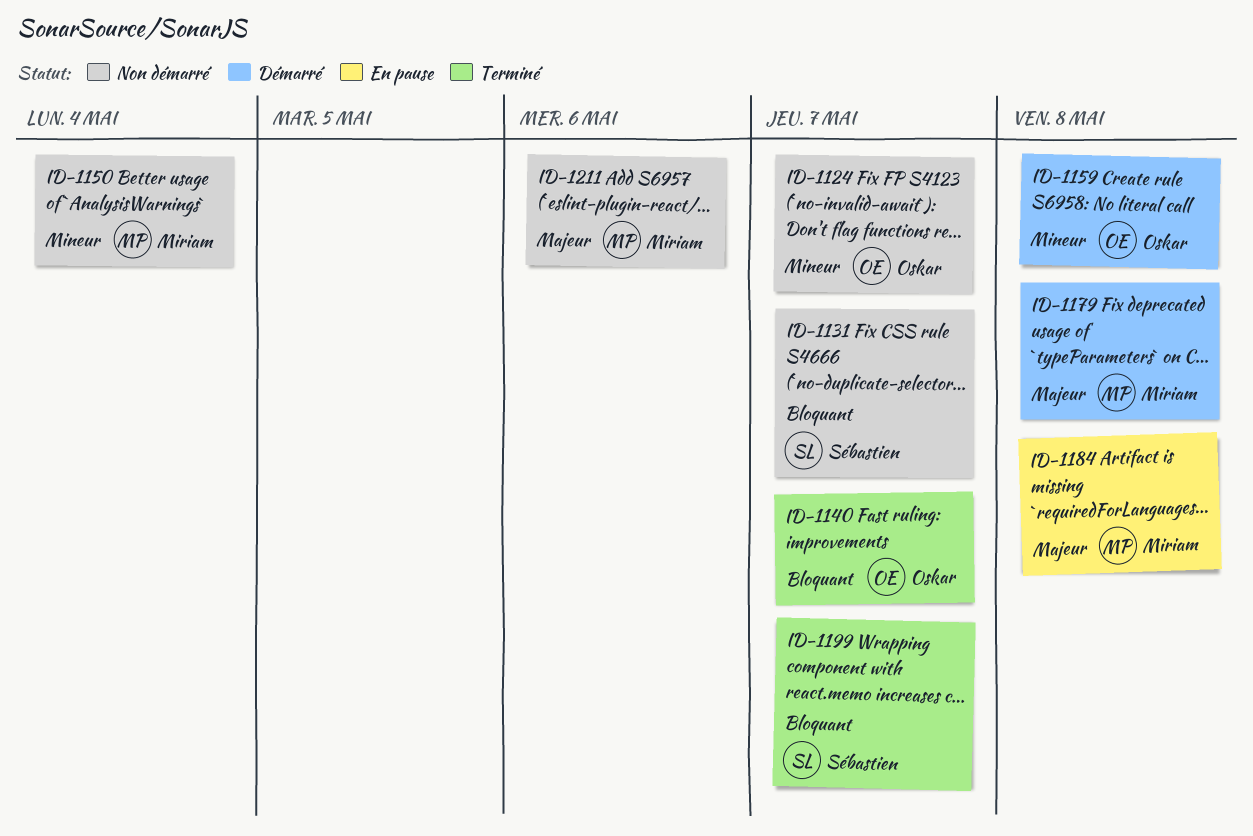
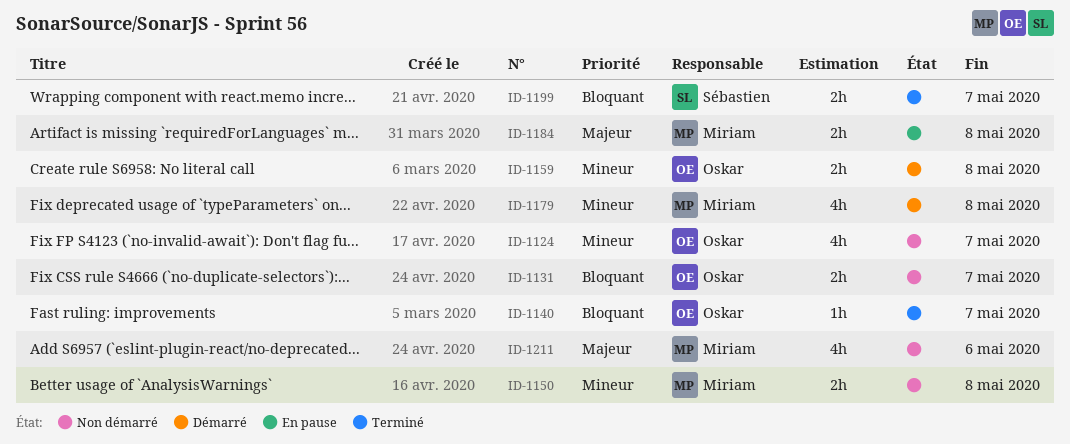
ID-1131, owner: Sébastien -> Oskar
ID-1150, due: May 4 -> May 8
ID-1179, priority: Majeur -> Mineur

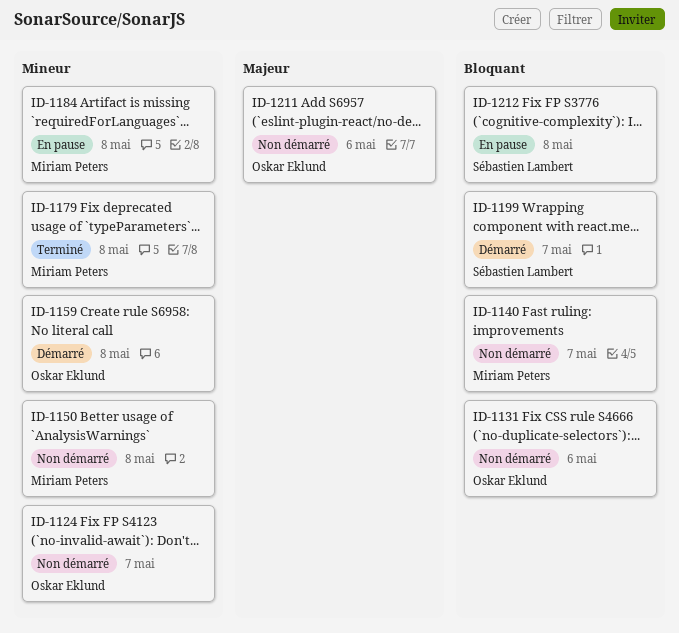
ID-1131, due: May 7 -> May 6
ID-1140, status: Terminé -> Non démarré
ID-1140, owner: Oskar Eklund -> Miriam Peters
ID-1179, status: Démarré -> Terminé
ID-1184, priority: Majeur -> Mineur
ID-1199, status: Terminé -> Démarré
ID-1211, owner: Miriam Peters -> Oskar Eklund
ID-1212: none -> present

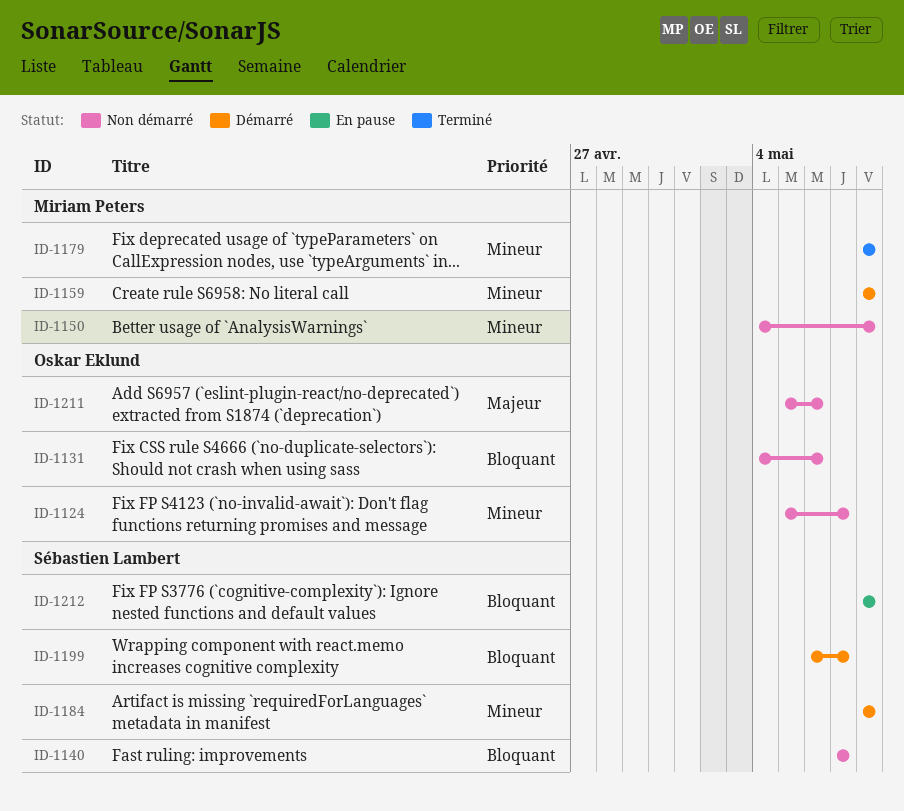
ID-1140, owner: Miriam Peters -> Sébastien Lambert
ID-1159, owner: Oskar Eklund -> Miriam Peters
ID-1184, status: En pause -> Démarré
ID-1184, owner: Miriam Peters -> Sébastien Lambert

